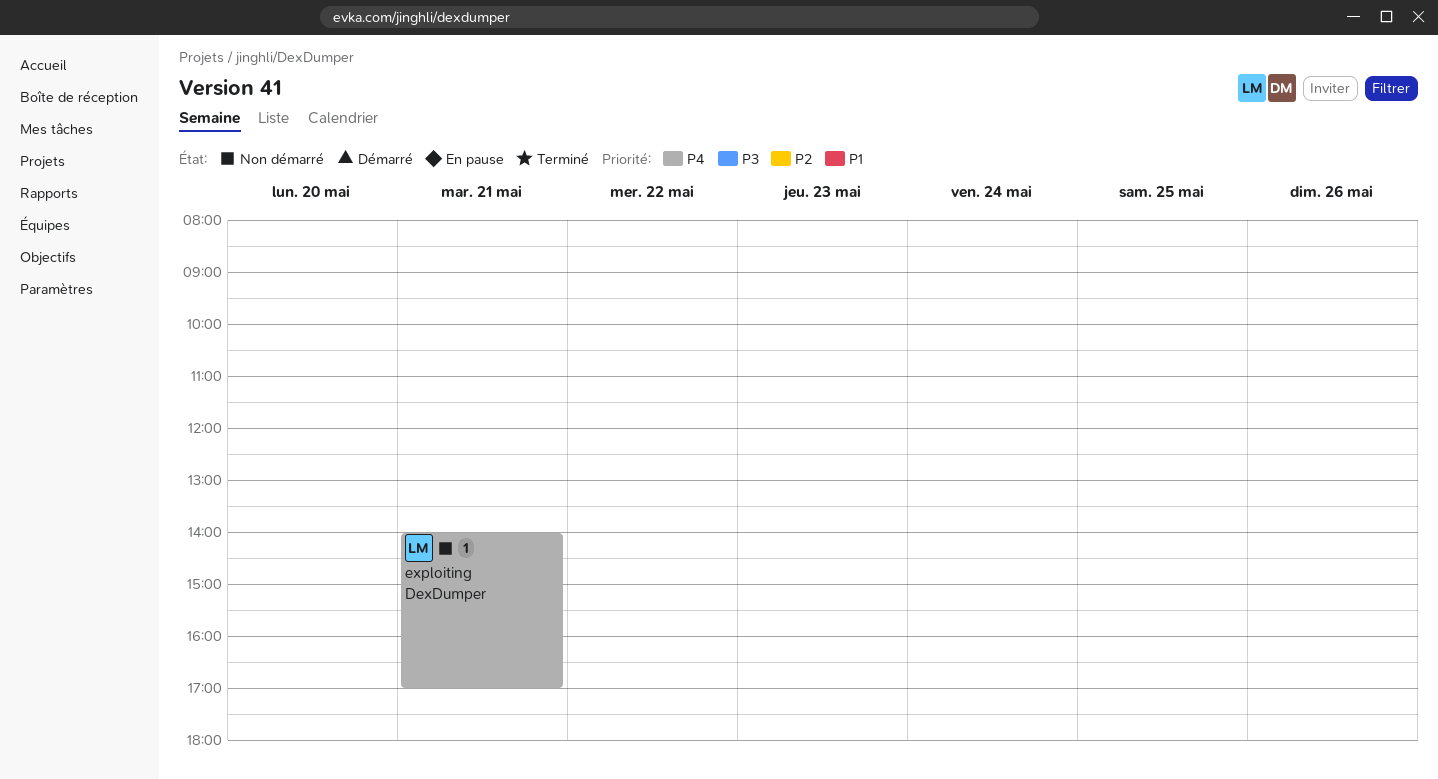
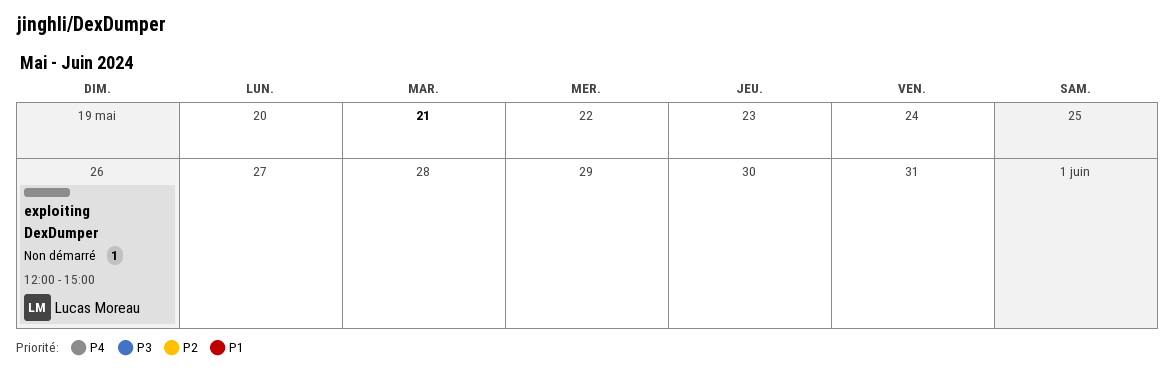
exploiting DexDumper, day: May 21 -> May 26
exploiting DexDumper, begins: 14:00 -> 12:00
exploiting DexDumper, ends: 17:00 -> 15:00

